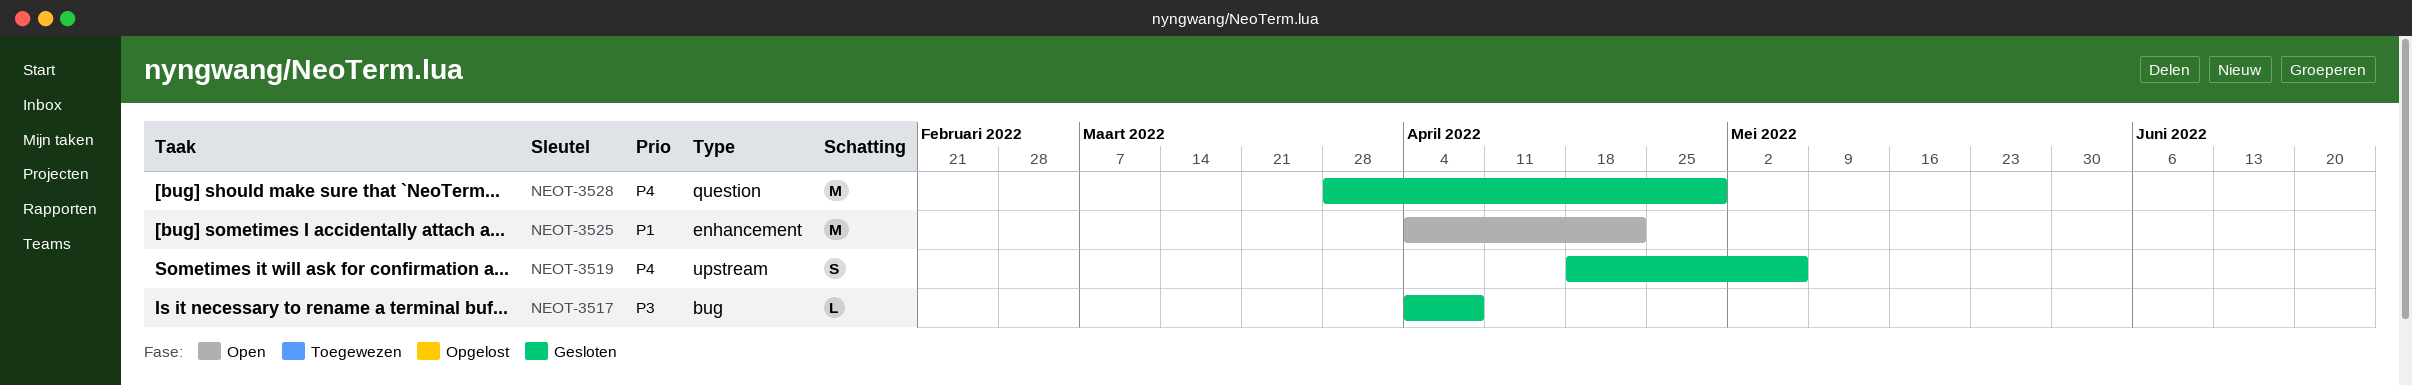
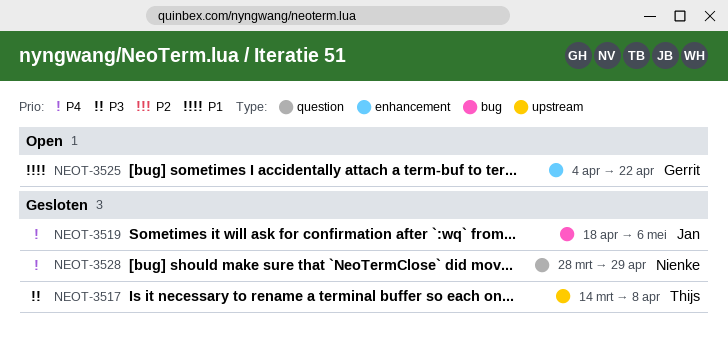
NEOT-3517, label: bug -> upstream
NEOT-3517, start: Apr 4 -> Mar 14
NEOT-3519, label: upstream -> bug

